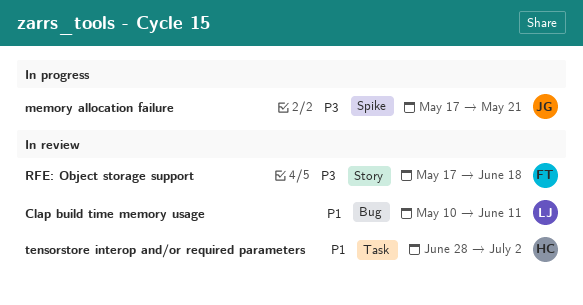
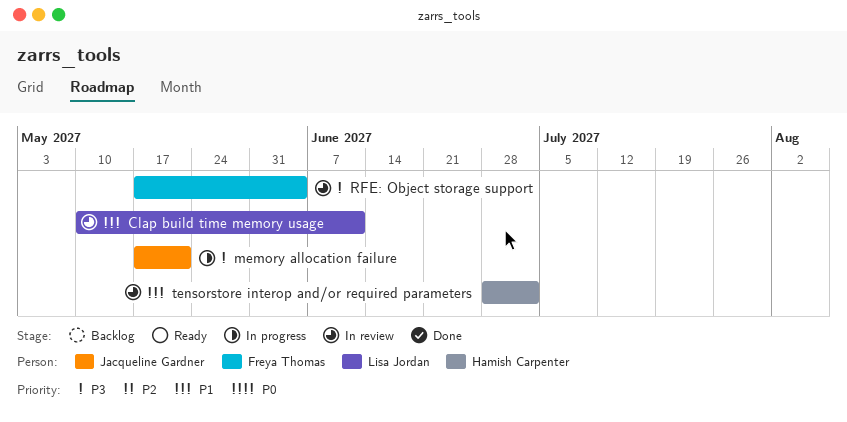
RFE: Object storage support, due: Jun 18 -> Jun 4

